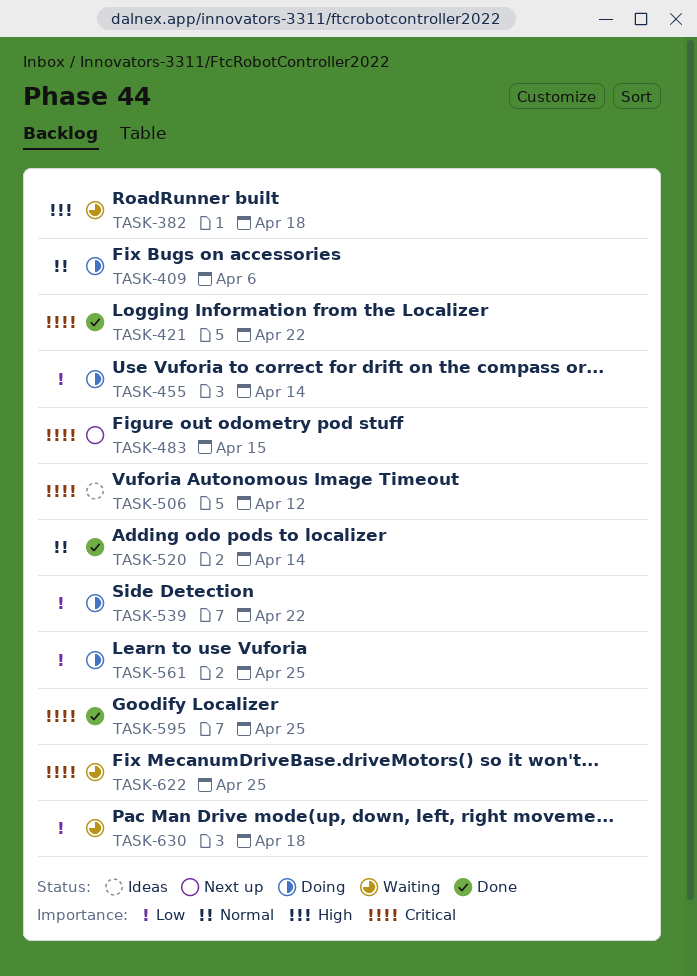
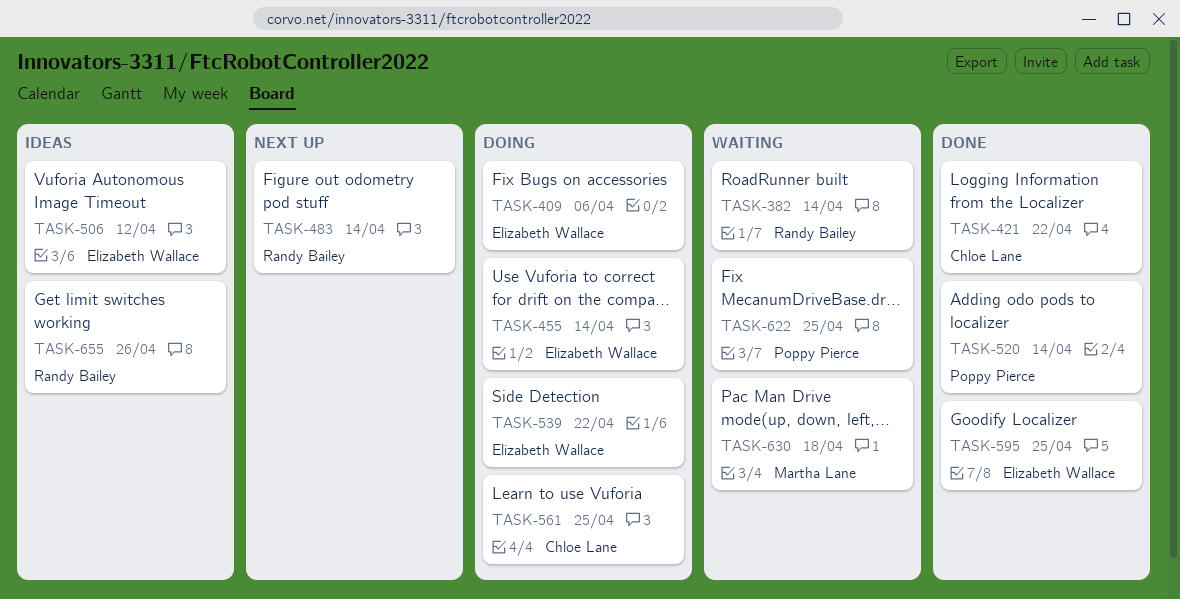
TASK-382, due: Apr 18 -> Apr 14
TASK-483, due: Apr 15 -> Apr 14
TASK-655: none -> present

